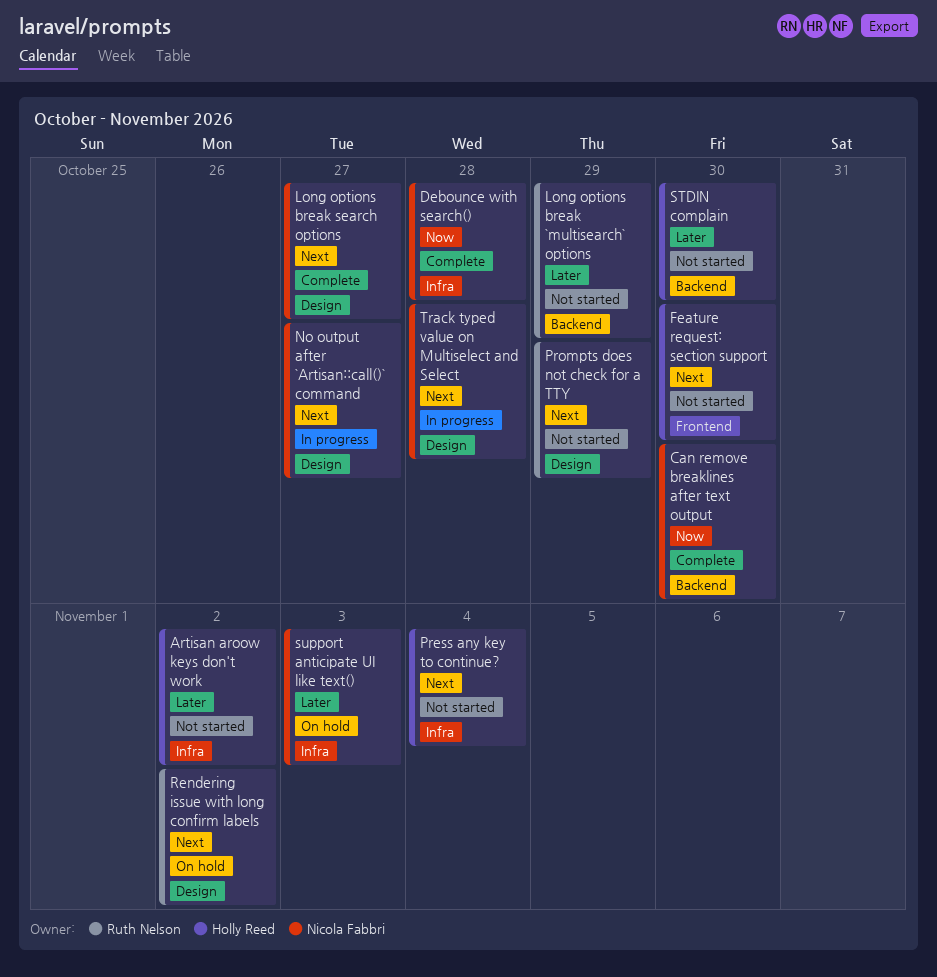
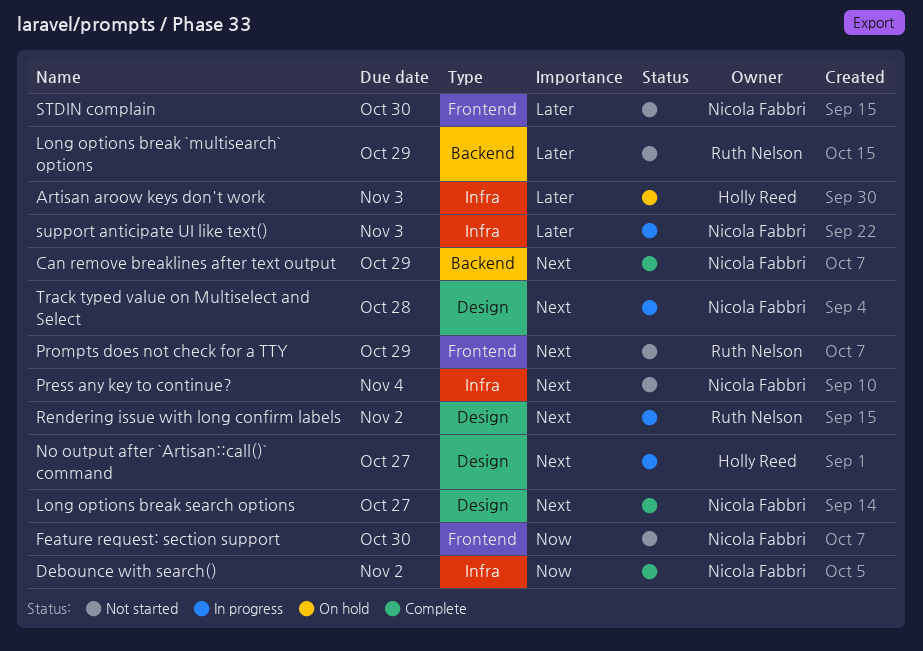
Artisan aroow keys don't work, status: Not started -> On hold
Artisan aroow keys don't work, due: Nov 2 -> Nov 3
Can remove breaklines after text output, priority: Now -> Next
Can remove breaklines after text output, due: Oct 30 -> Oct 29
Debounce with search(), due: Oct 28 -> Nov 2
Feature request: section support, owner: Holly Reed -> Nicola Fabbri
Feature request: section support, priority: Next -> Now
No output after `Artisan::call()` command, owner: Nicola Fabbri -> Holly Reed
Press any key to continue?, owner: Holly Reed -> Nicola Fabbri
Prompts does not check for a TTY, label: Design -> Frontend
Rendering issue with long confirm labels, status: On hold -> In progress
STDIN complain, owner: Holly Reed -> Nicola Fabbri
STDIN complain, label: Backend -> Frontend
support anticipate UI like text(), status: On hold -> In progress

